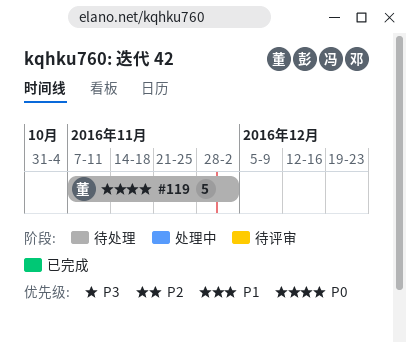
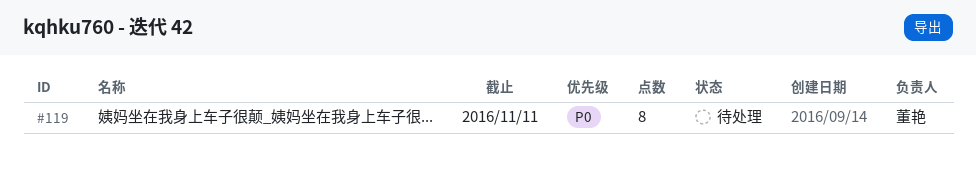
#119, estimate: 5 -> 8
#119, due: Dec 2 -> Nov 11

